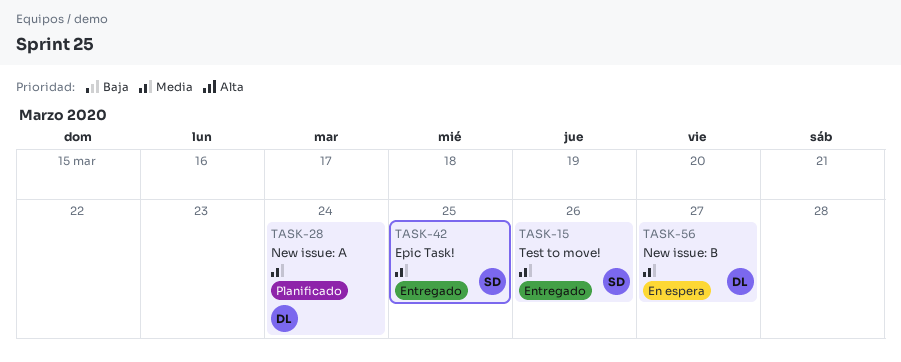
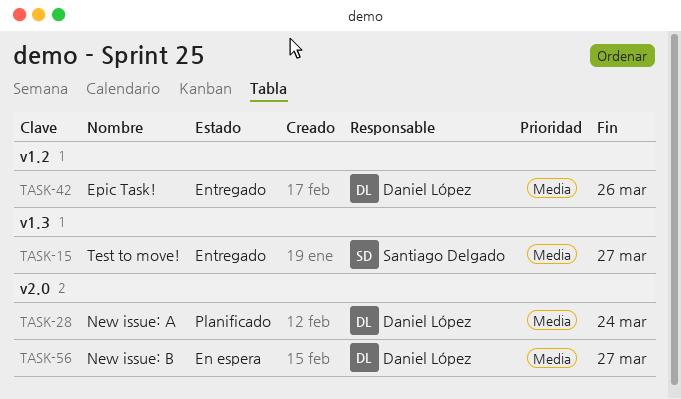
TASK-15, due: Mar 26 -> Mar 27
TASK-42, owner: Santiago Delgado -> Daniel López
TASK-42, due: Mar 25 -> Mar 26

